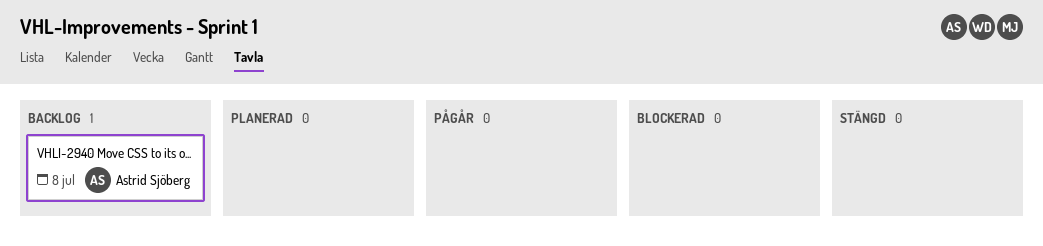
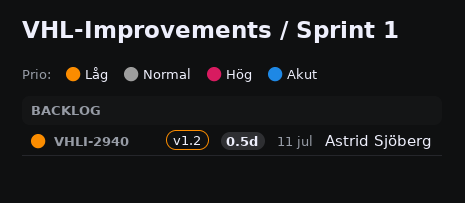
VHLI-2940, due: Jul 8 -> Jul 11

